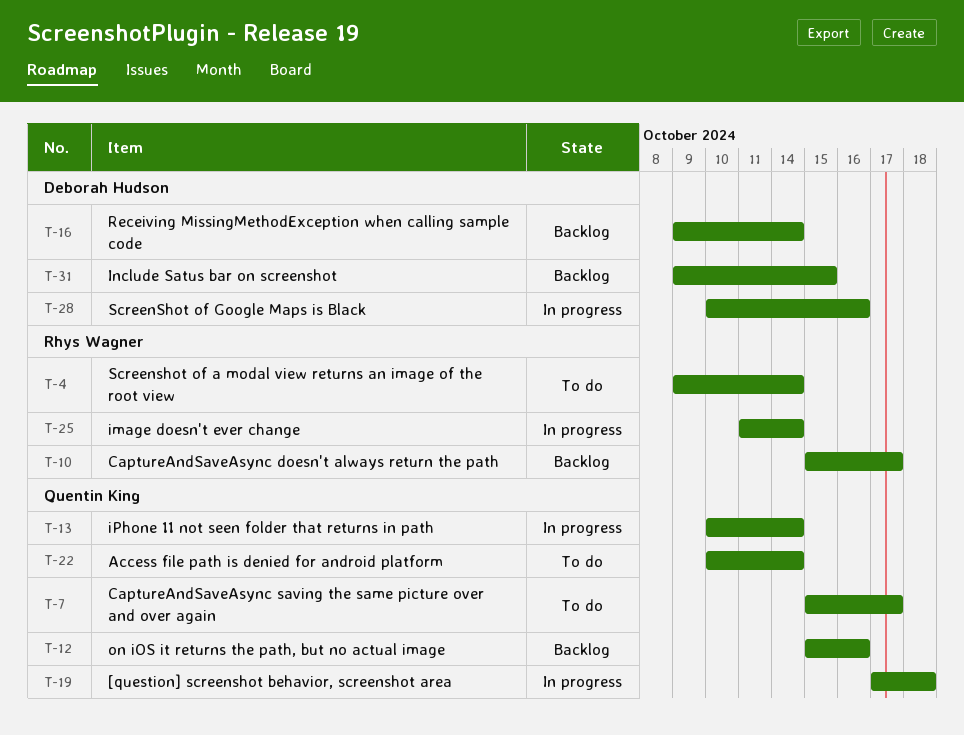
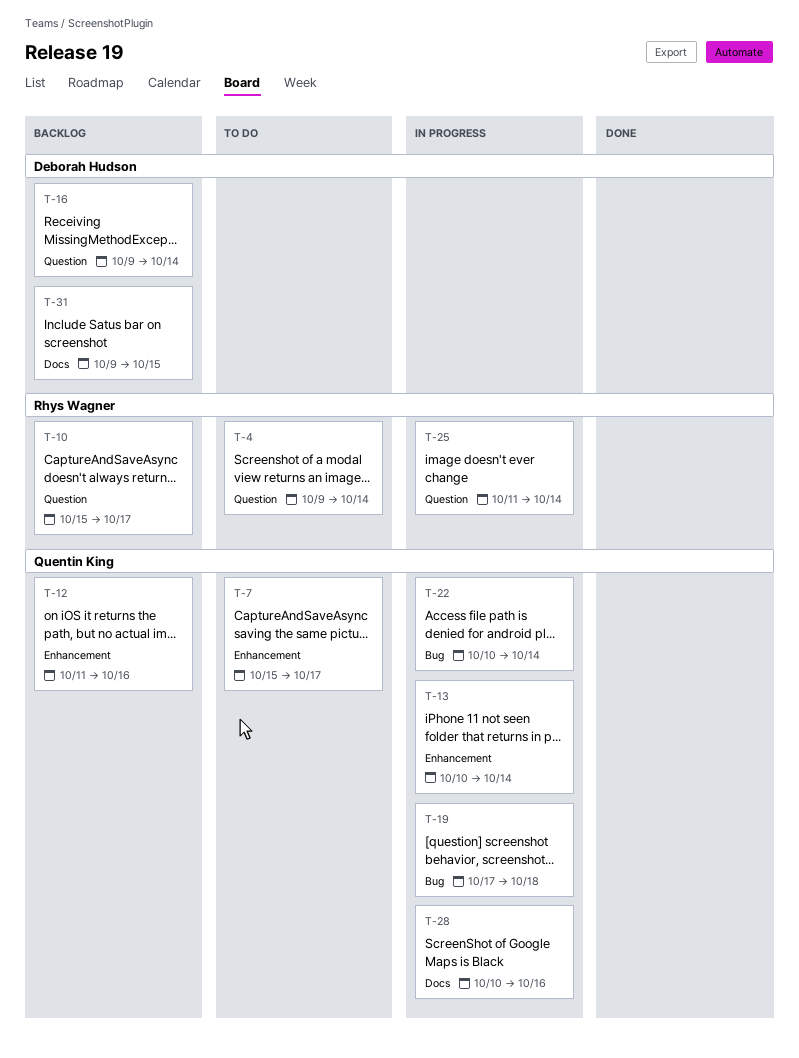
T-12, start: Oct 15 -> Oct 11
T-22, status: To do -> In progress
T-28, owner: Deborah Hudson -> Quentin King

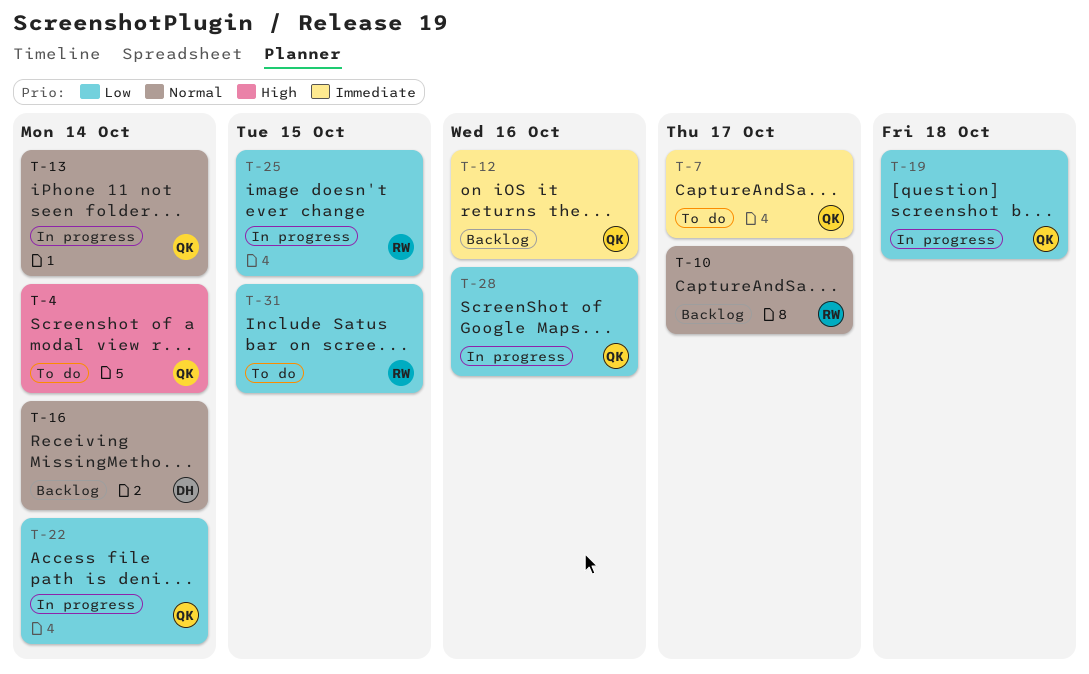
T-4, owner: Rhys Wagner -> Quentin King
T-25, due: Oct 14 -> Oct 15
T-31, status: Backlog -> To do
T-31, owner: Deborah Hudson -> Rhys Wagner

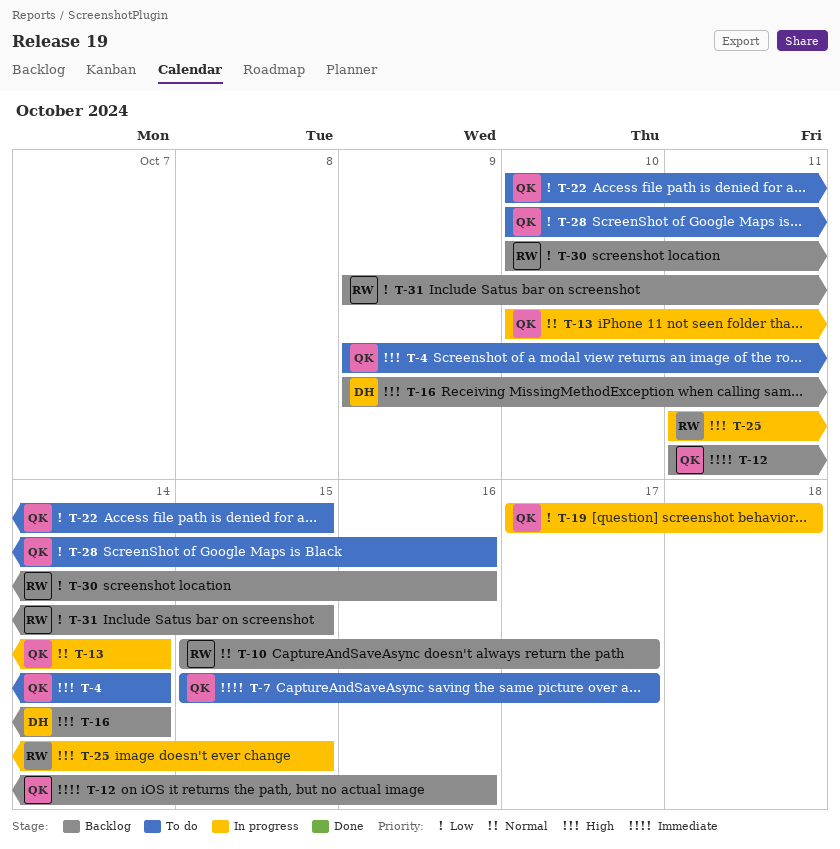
T-16, priority: Normal -> High
T-22, status: In progress -> To do
T-22, due: Oct 14 -> Oct 15
T-25, priority: Low -> High
T-28, status: In progress -> To do
T-30: none -> present
T-31, status: To do -> Backlog

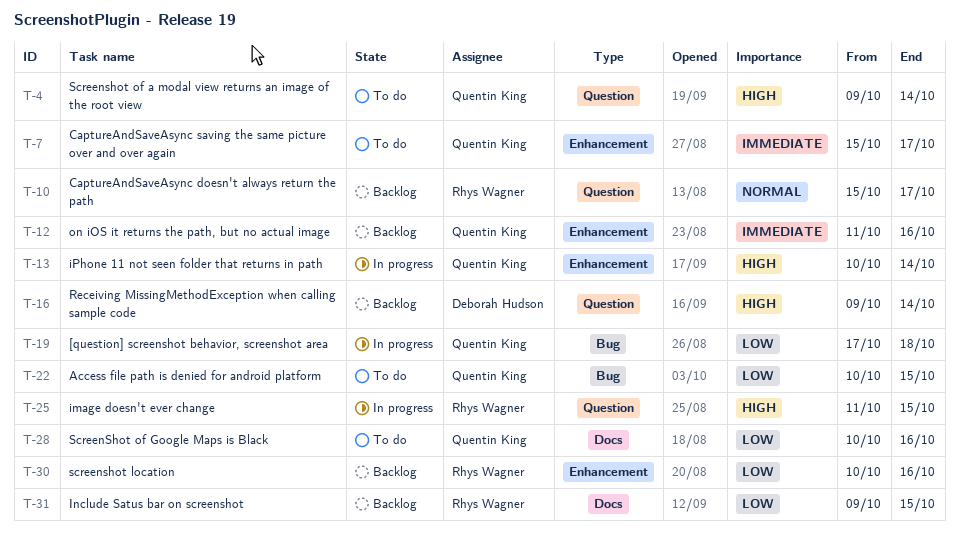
T-13, priority: Normal -> High

